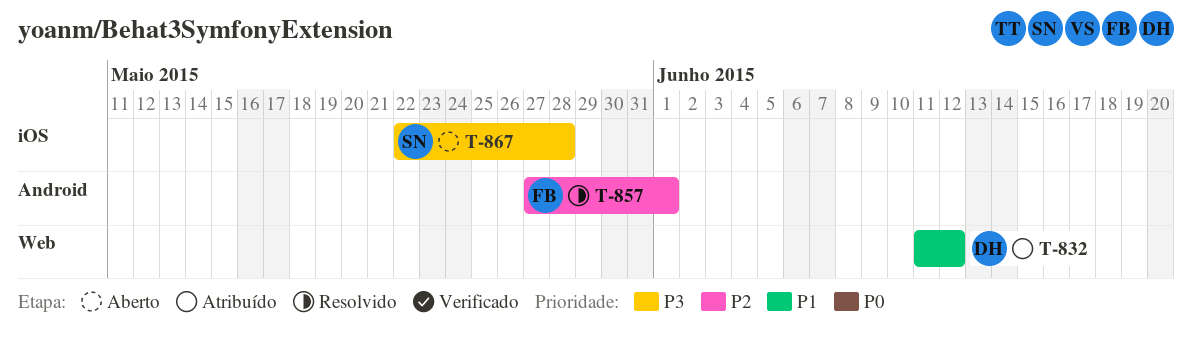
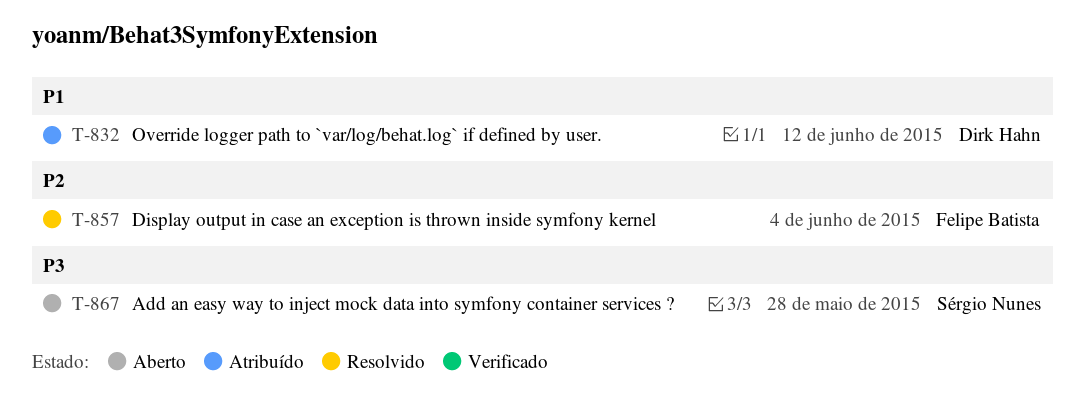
T-857, due: Jun 1 -> Jun 4

